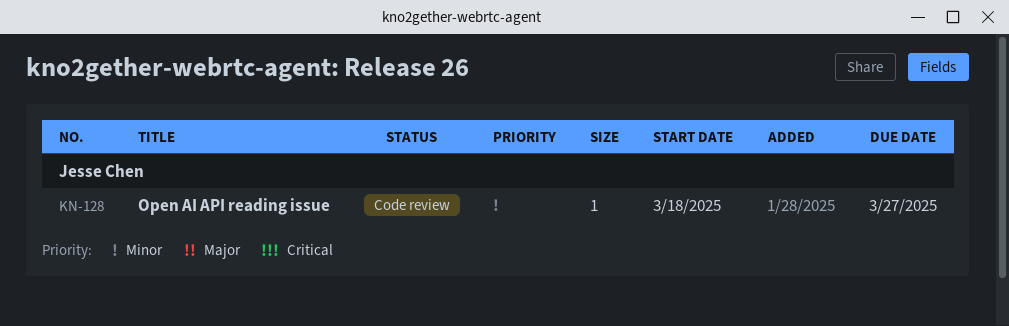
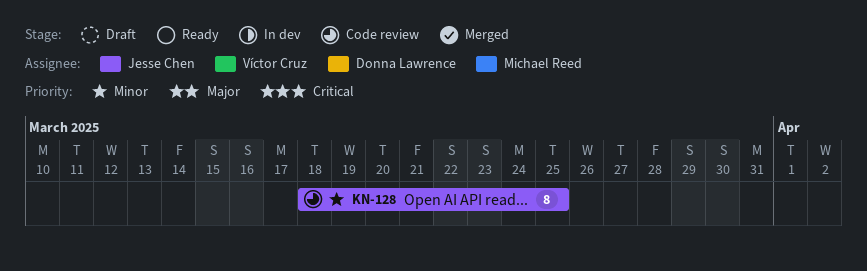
KN-128, estimate: 1 -> 8
KN-128, due: Mar 27 -> Mar 25

